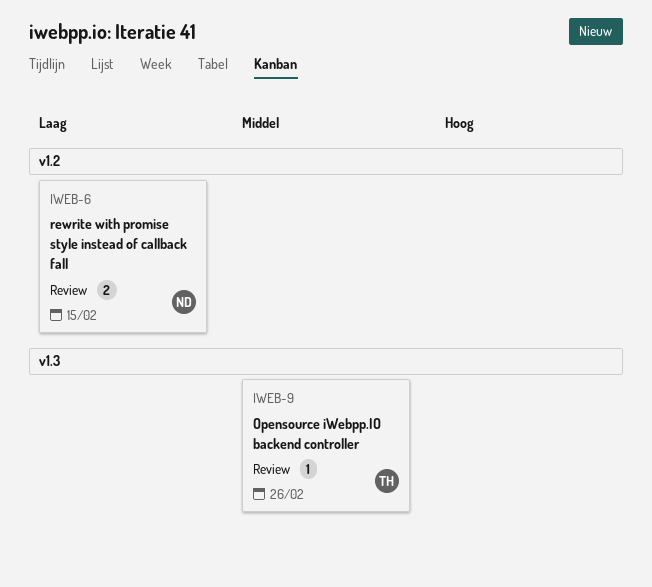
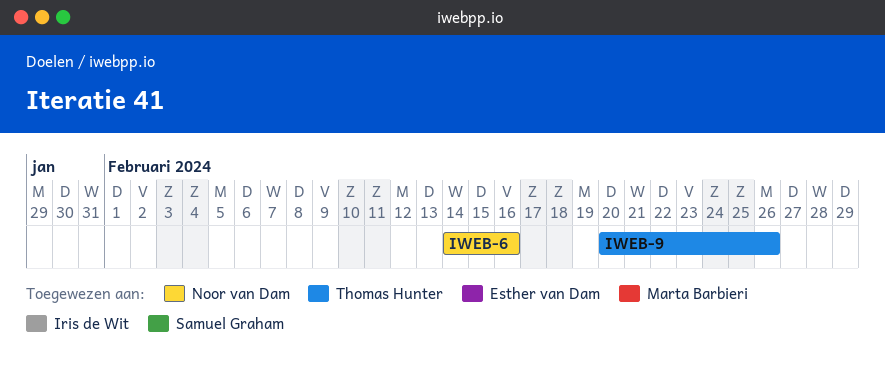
IWEB-6, due: Feb 15 -> Feb 16

